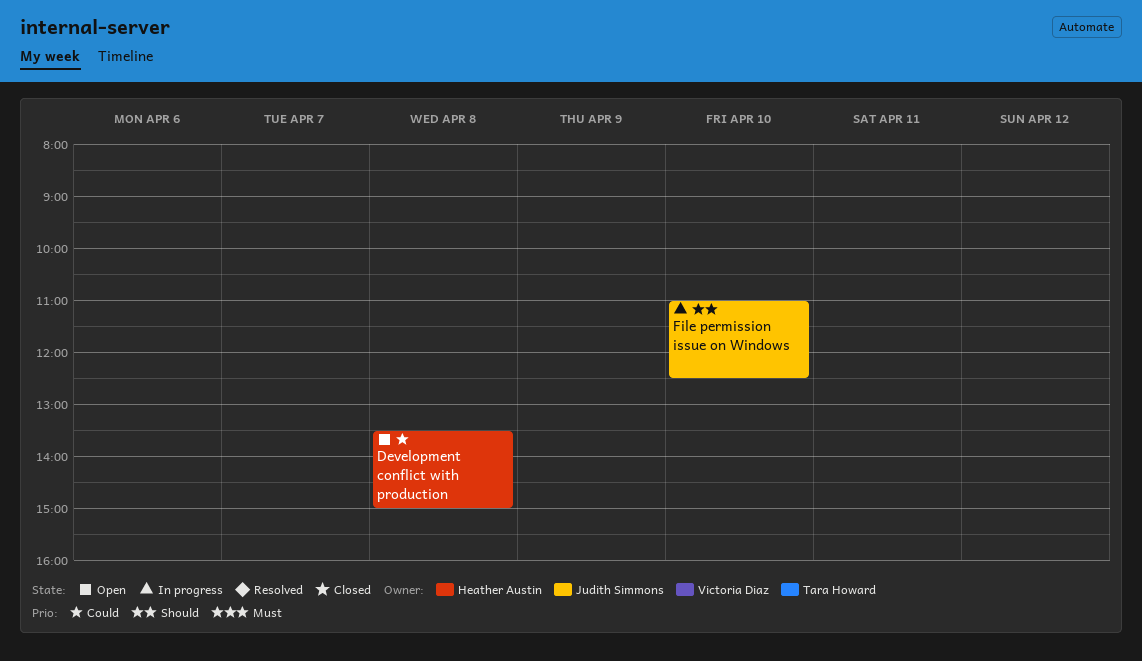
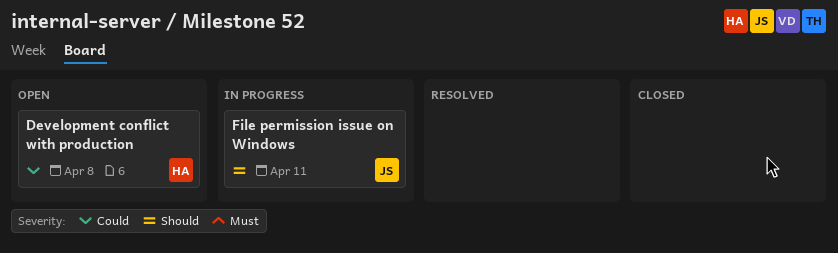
File permission issue on Windows, day: Apr 10 -> Apr 11

